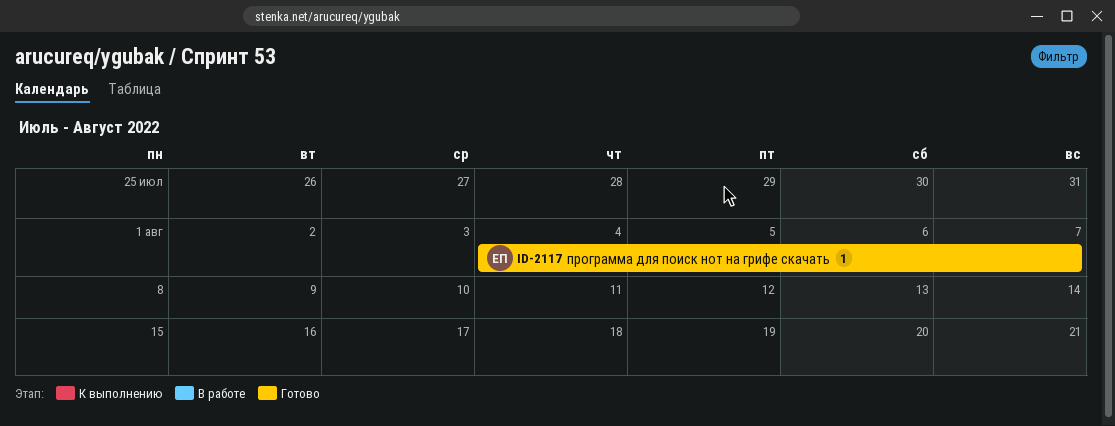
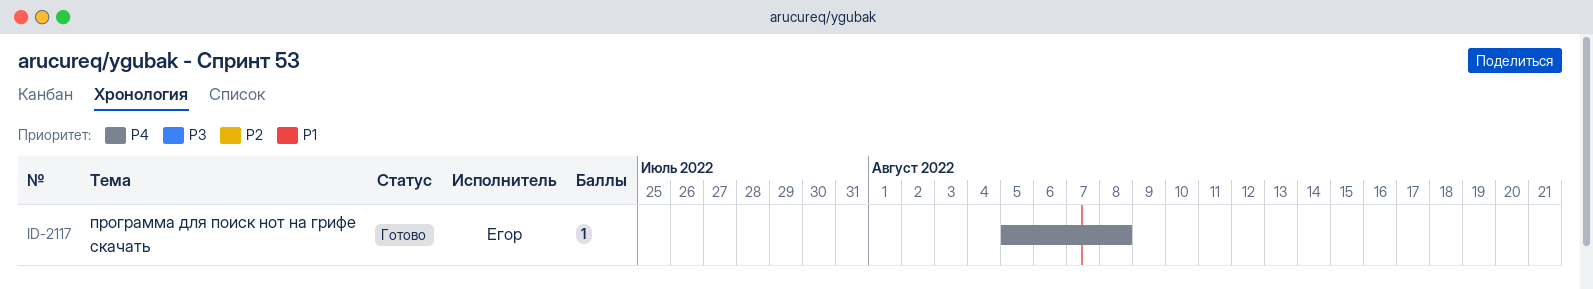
ID-2117, start: Aug 4 -> Aug 5
ID-2117, due: Aug 7 -> Aug 8

